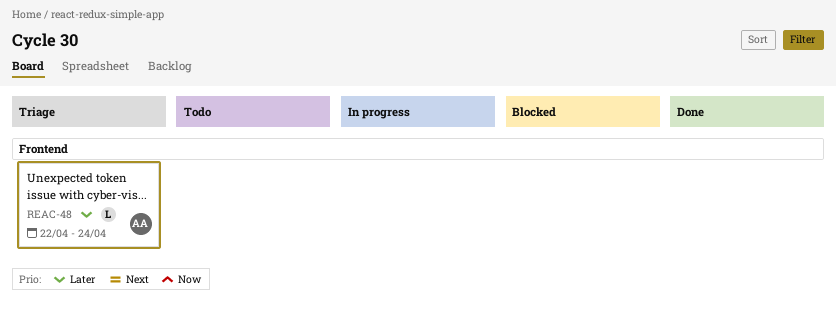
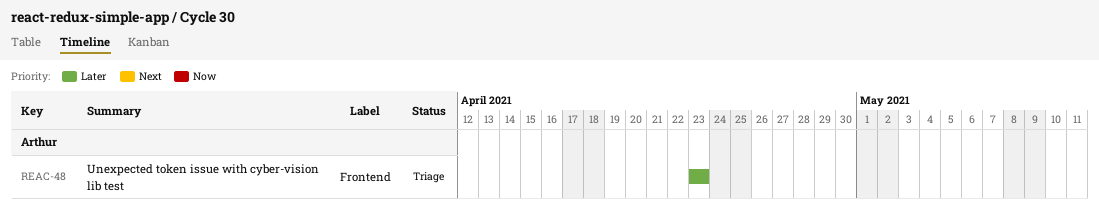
REAC-48, start: Apr 22 -> Apr 23
REAC-48, due: Apr 24 -> Apr 23

